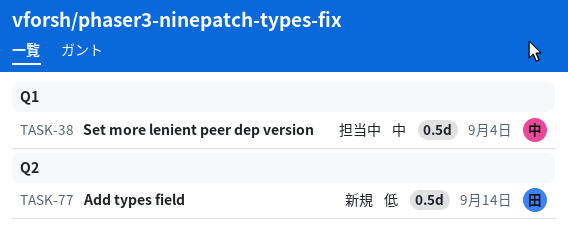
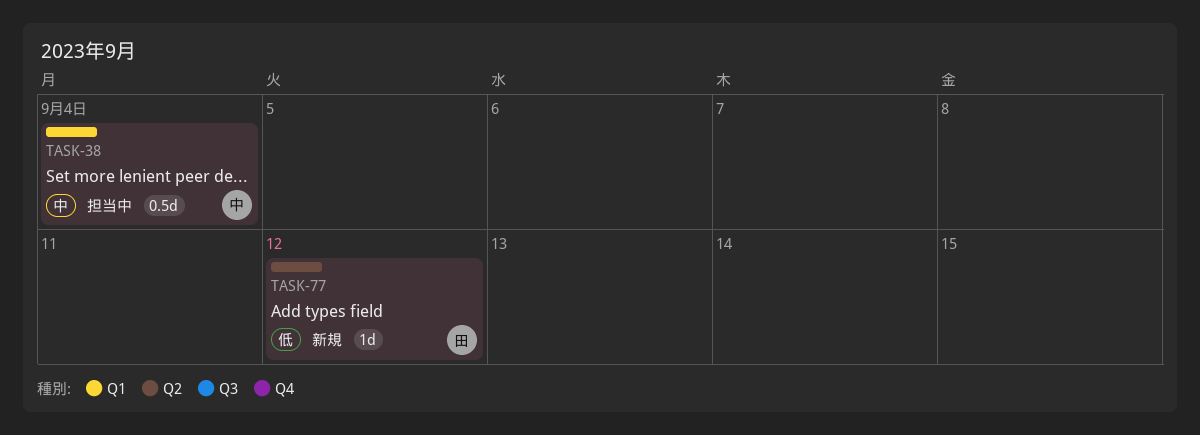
TASK-77, estimate: 0.5d -> 1d
TASK-77, due: Sep 14 -> Sep 12

